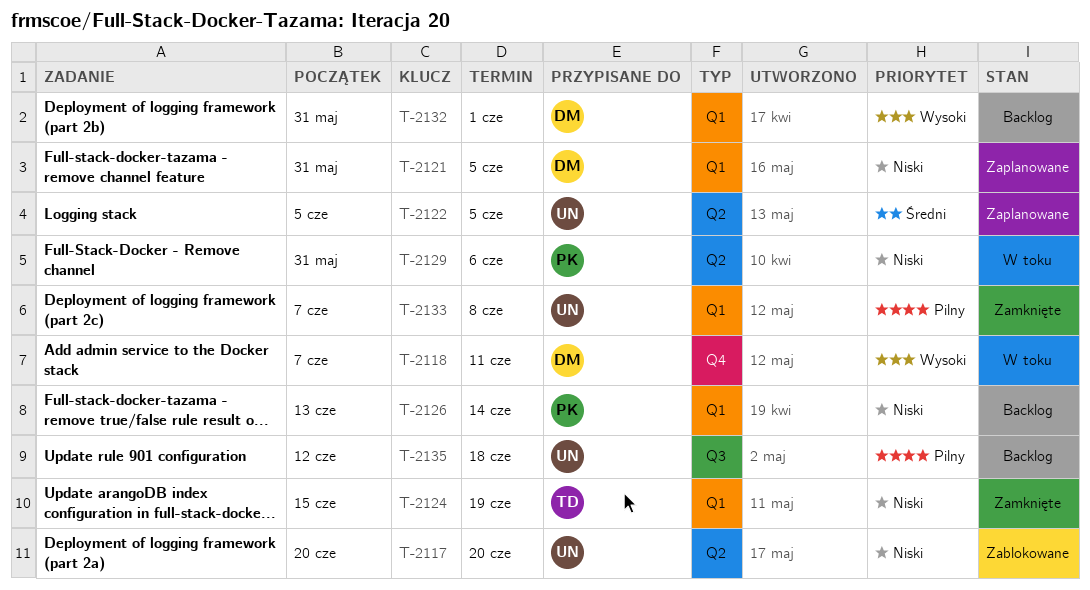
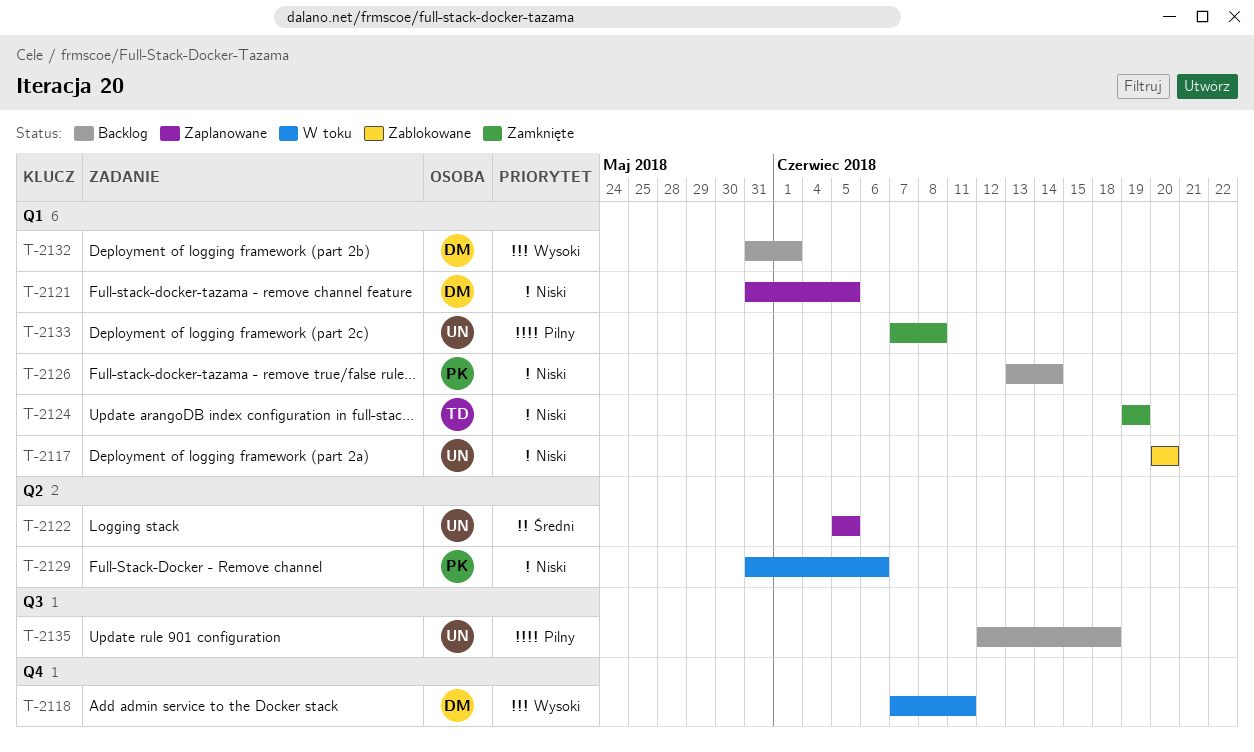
T-2117, label: Q2 -> Q1
T-2124, start: Jun 15 -> Jun 19

